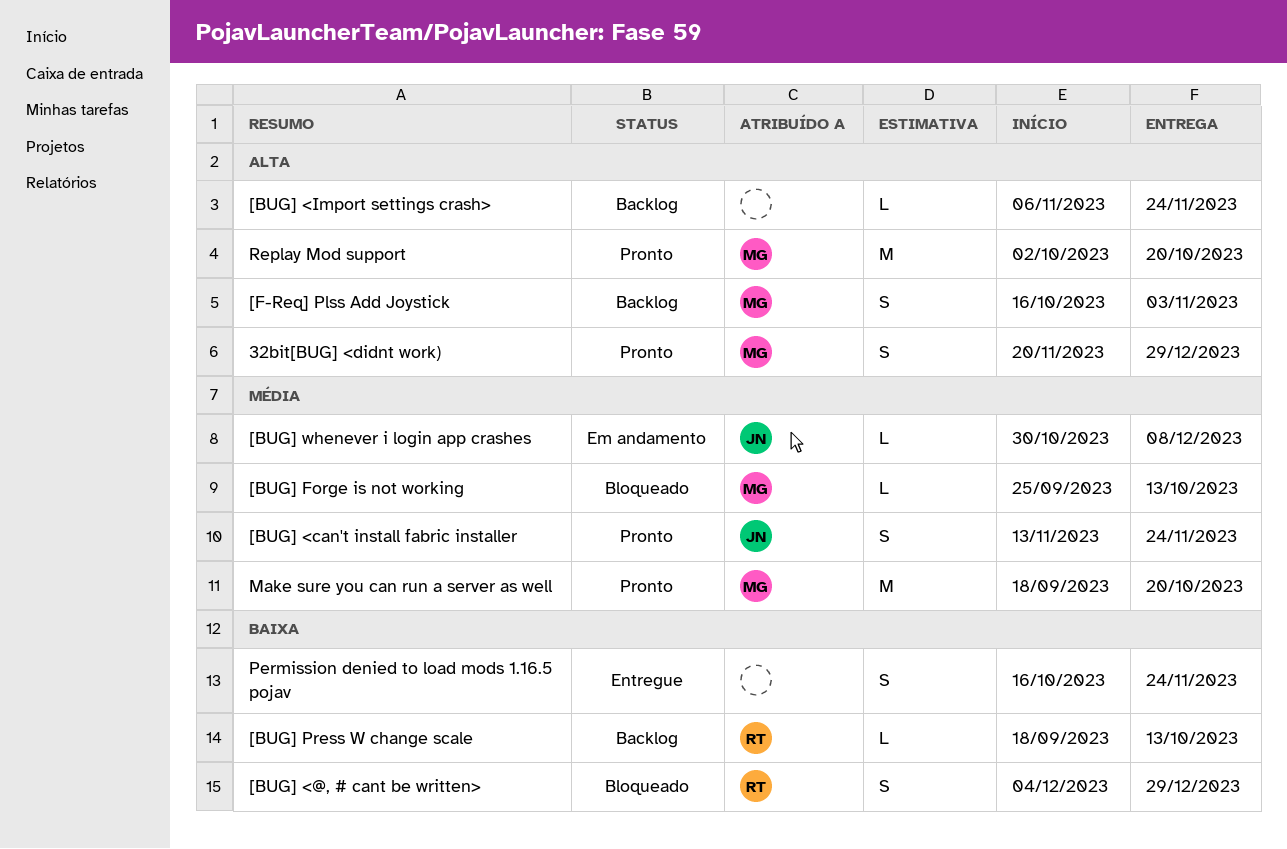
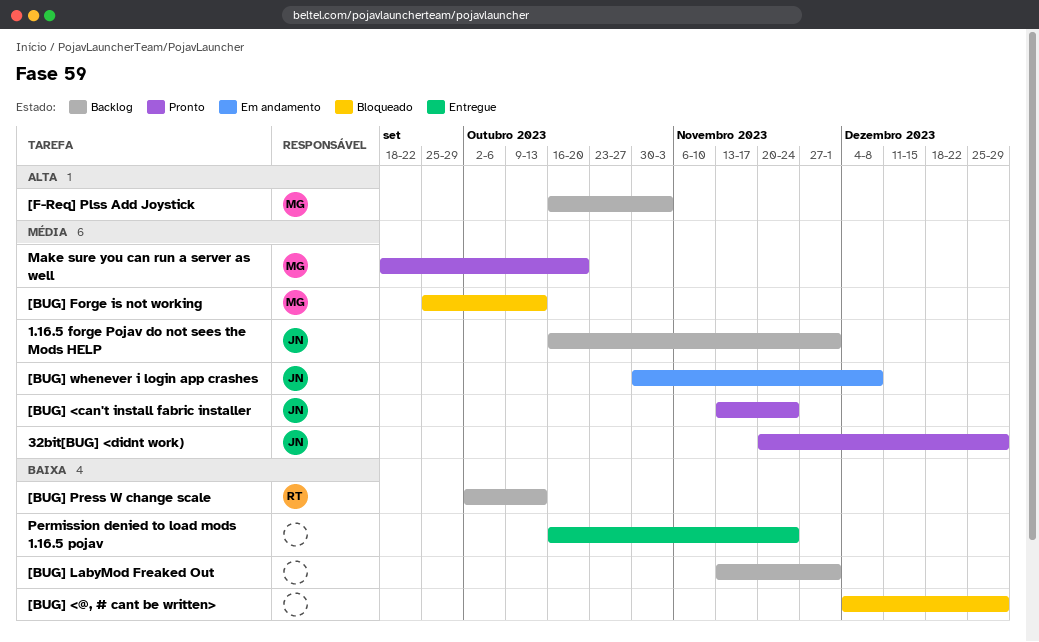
1.16.5 forge Pojav do not sees the Mods HELP: none -> present
32bit[BUG] <didnt work), owner: MG -> JN
32bit[BUG] <didnt work), priority: Alta -> Média
[BUG] <@, # cant be written>, owner: RT -> none
[BUG] <Import settings crash>: present -> none
[BUG] LabyMod Freaked Out: none -> present
[BUG] Press W change scale, start: Sep 18 -> Oct 2
Replay Mod support: present -> none

